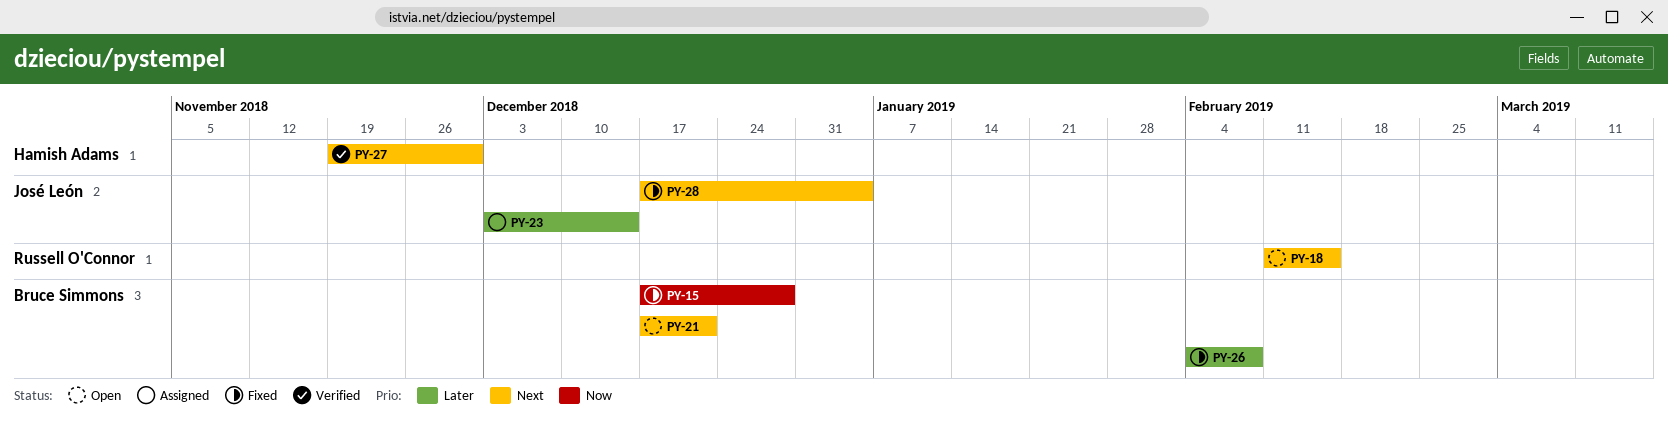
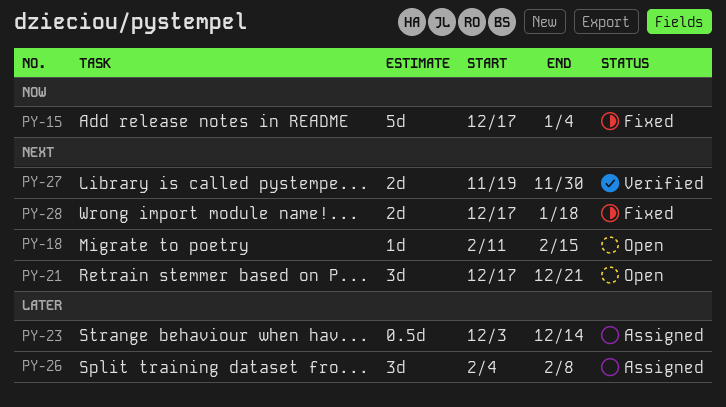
PY-15, due: Dec 28 -> Jan 4
PY-26, status: Fixed -> Assigned
PY-28, due: Jan 4 -> Jan 18

